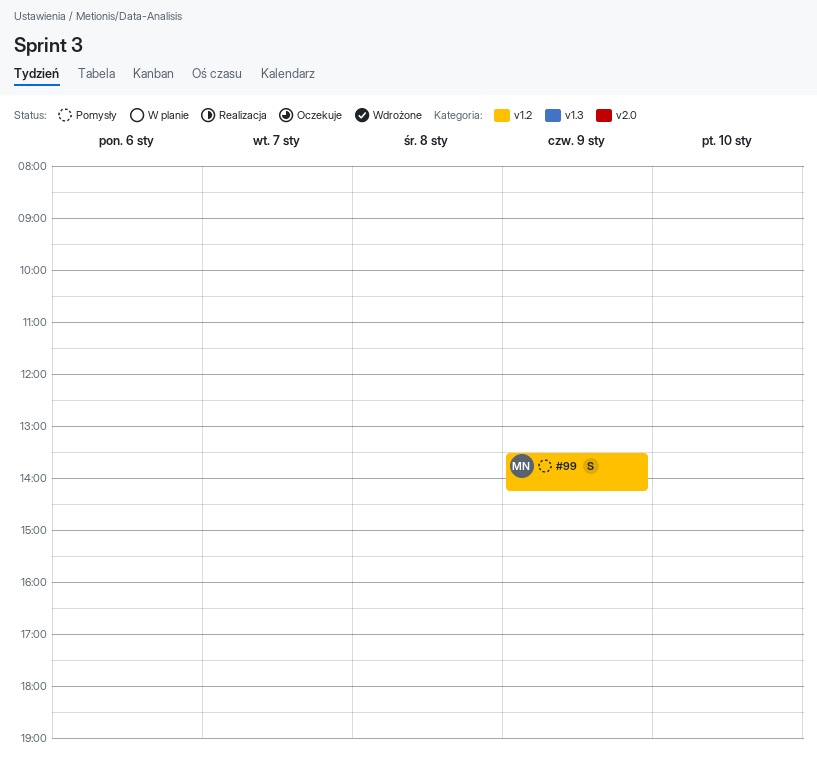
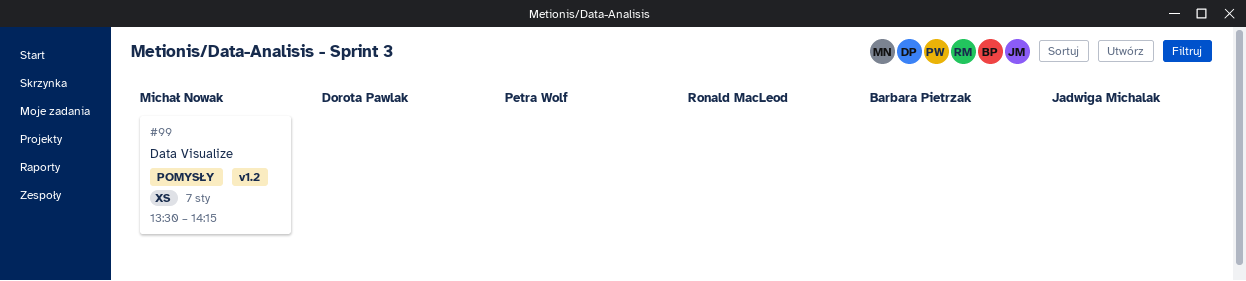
#99, estimate: S -> XS
#99, day: Jan 9 -> Jan 7

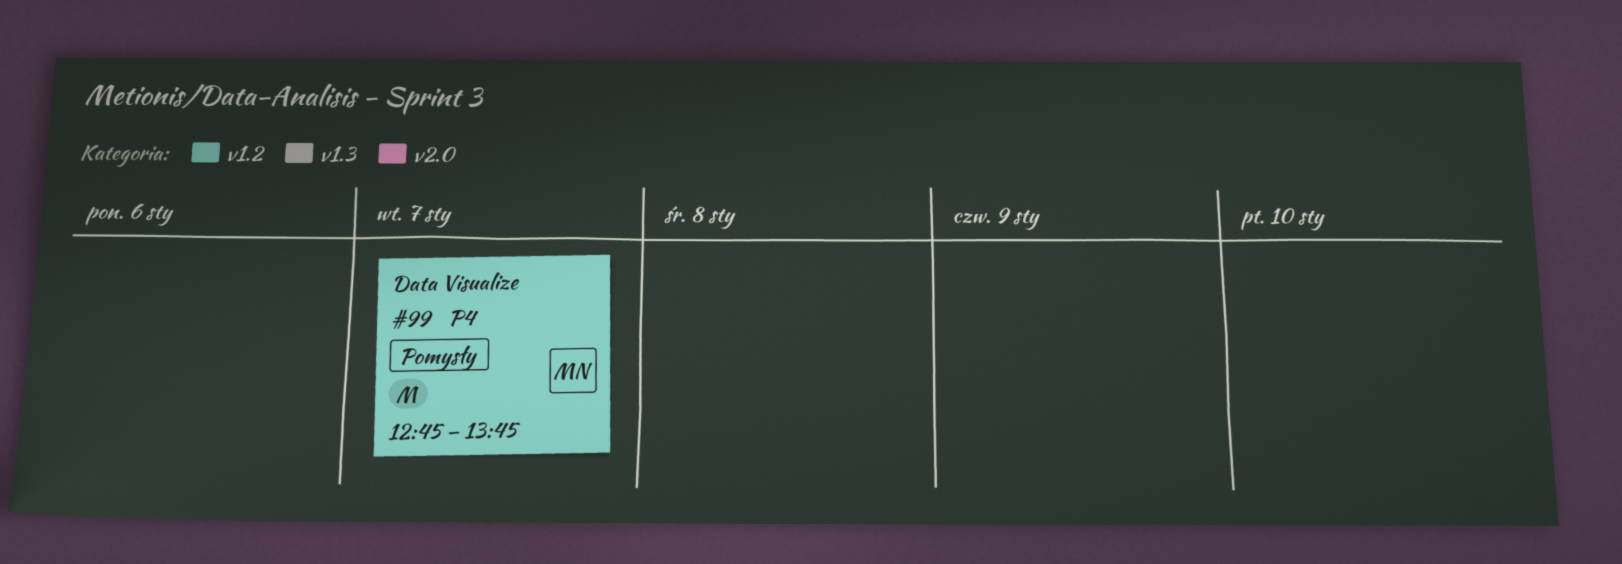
#99, estimate: XS -> M
#99, begins: 13:30 -> 12:45
#99, ends: 14:15 -> 13:45

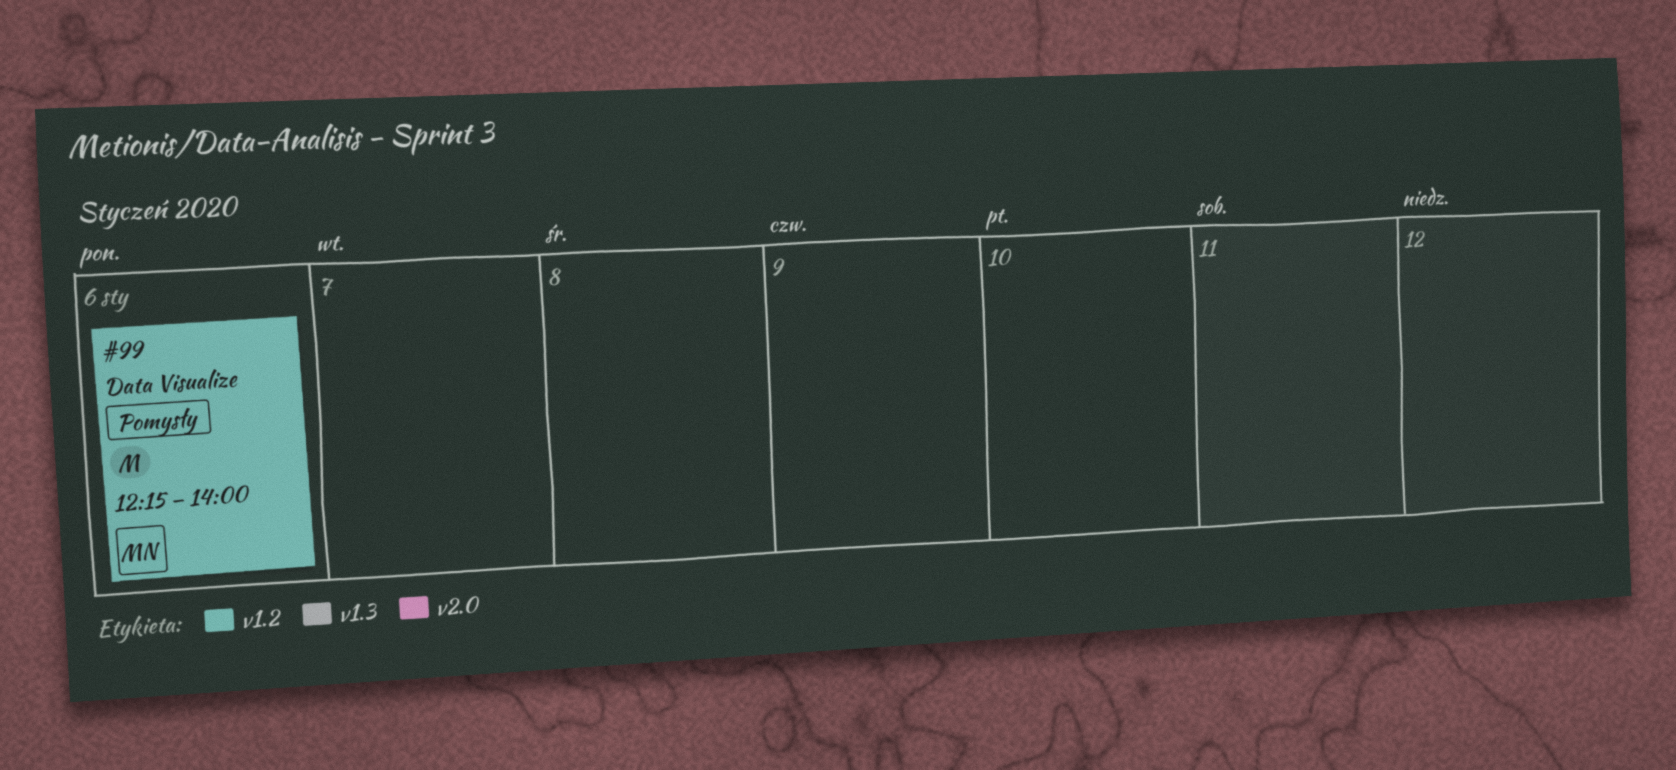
#99, day: Jan 7 -> Jan 6
#99, begins: 12:45 -> 12:15
#99, ends: 13:45 -> 14:00

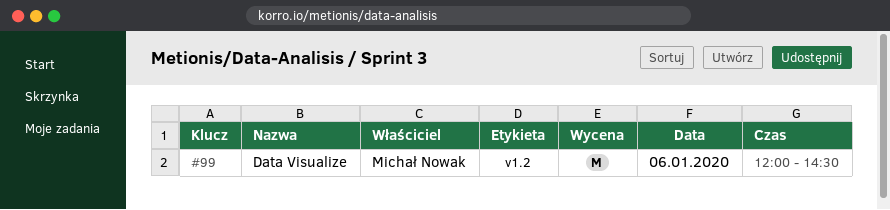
#99, begins: 12:15 -> 12:00
#99, ends: 14:00 -> 14:30

